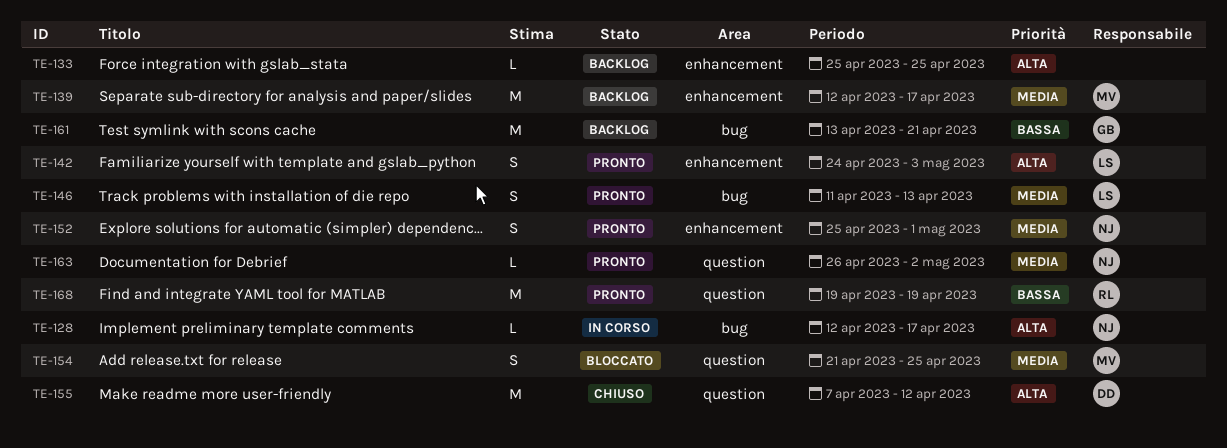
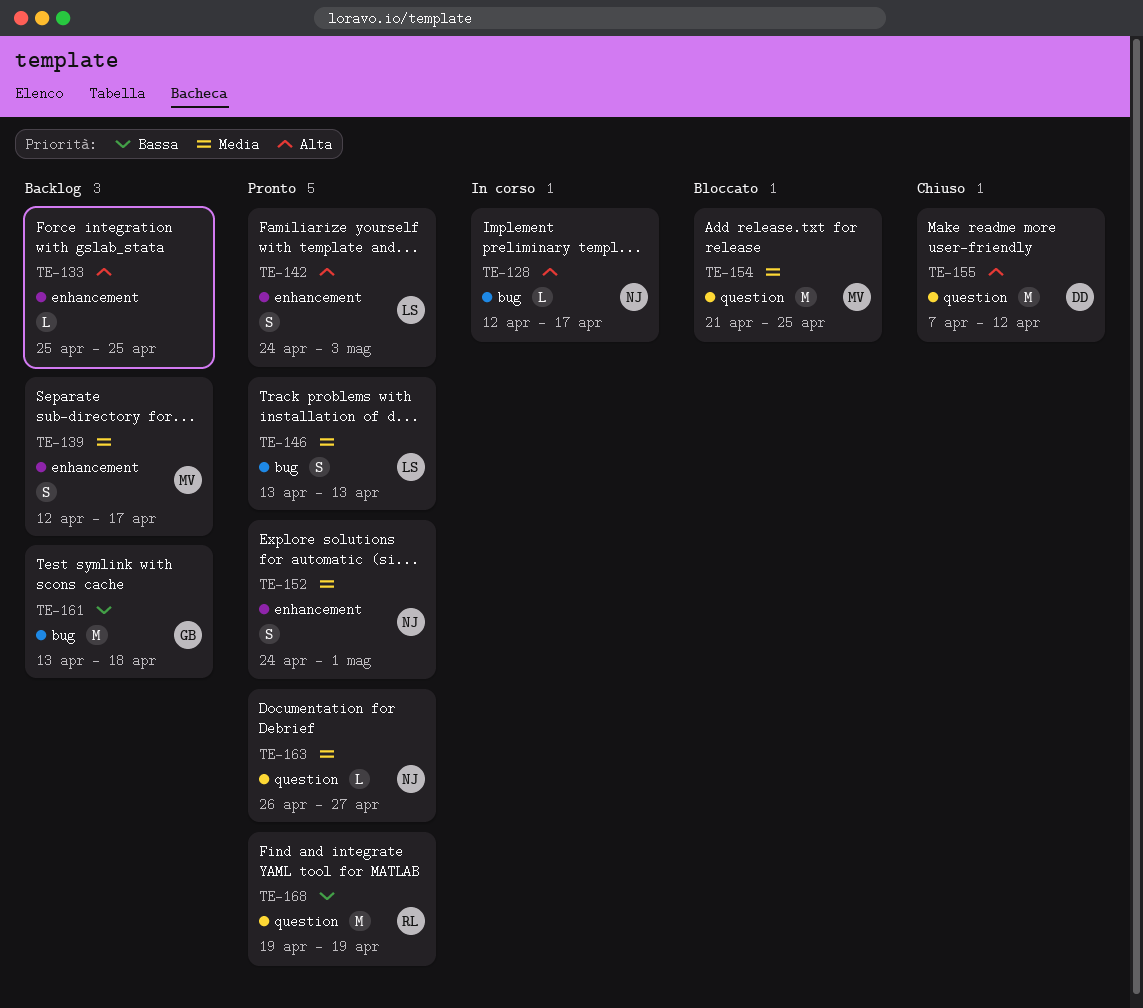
TE-139, estimate: M -> S
TE-146, start: Apr 11 -> Apr 13
TE-152, start: Apr 25 -> Apr 24
TE-154, estimate: S -> M
TE-161, due: Apr 21 -> Apr 18
TE-163, due: May 2 -> Apr 27

